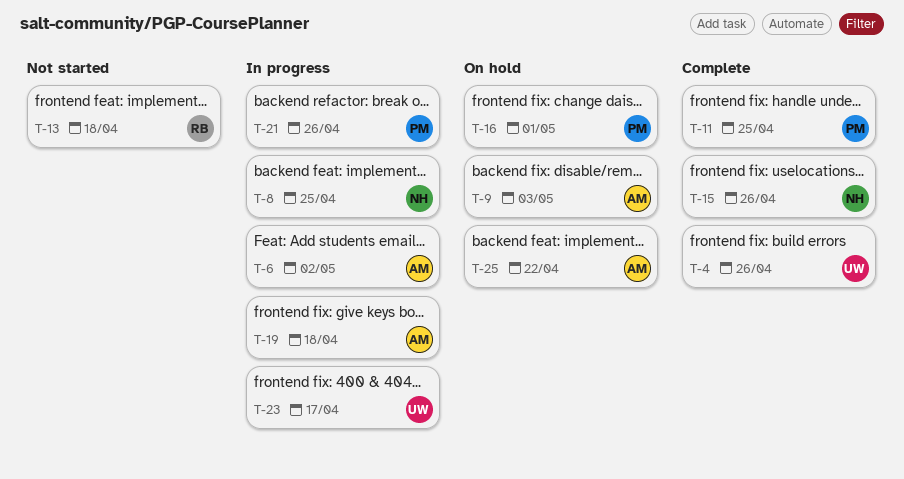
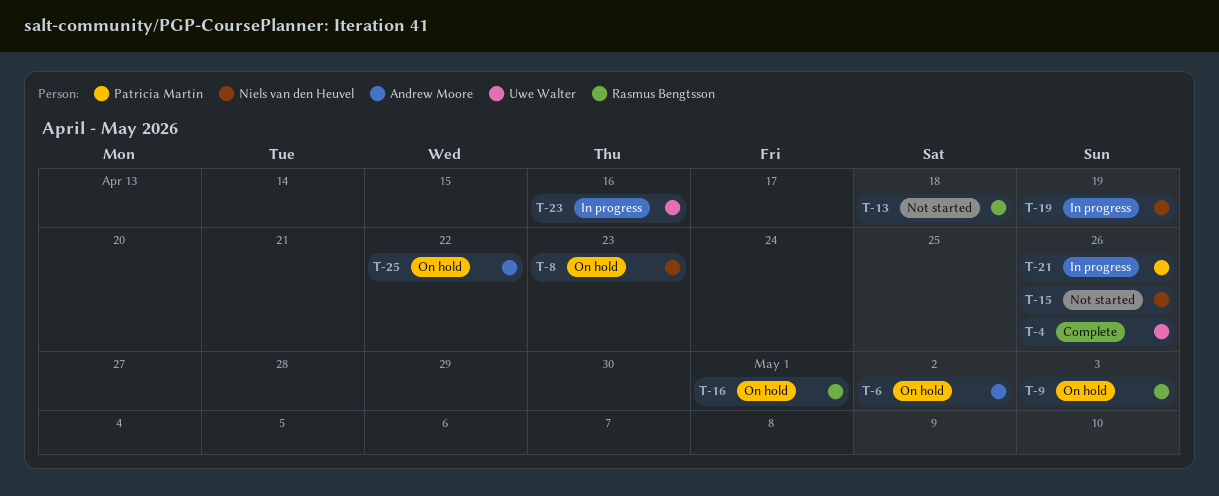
T-6, status: In progress -> On hold
T-8, status: In progress -> On hold
T-8, due: Apr 25 -> Apr 23
T-9, owner: Andrew Moore -> Rasmus Bengtsson
T-11: present -> none
T-15, status: Complete -> Not started
T-16, owner: Patricia Martin -> Rasmus Bengtsson
T-19, owner: Andrew Moore -> Niels van den Heuvel
T-19, due: Apr 18 -> Apr 19
T-23, due: Apr 17 -> Apr 16

